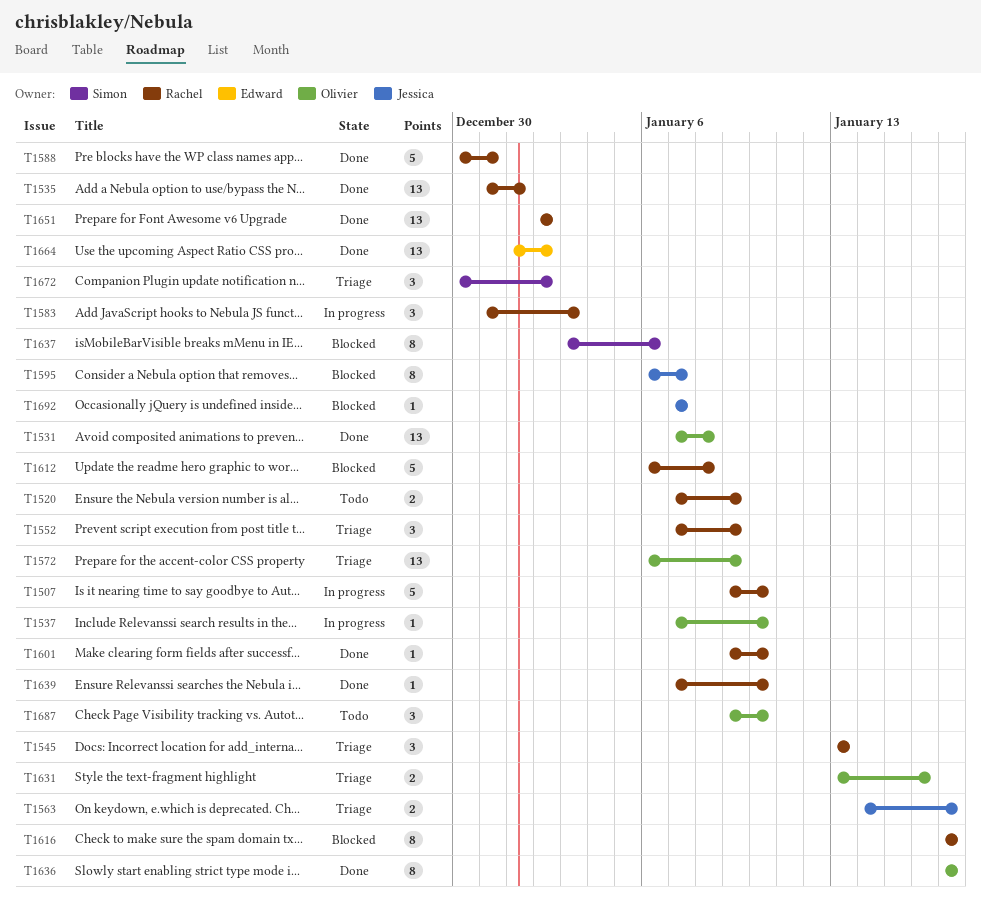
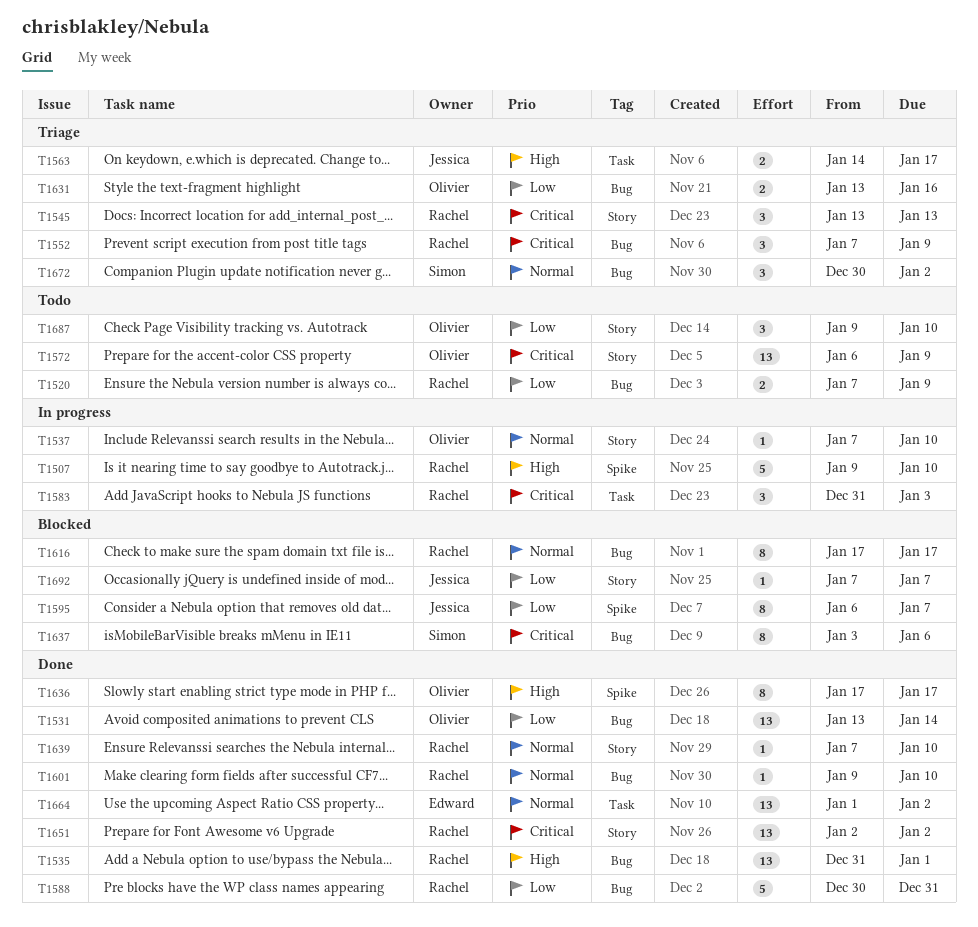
T1531, start: Jan 7 -> Jan 13
T1531, due: Jan 8 -> Jan 14
T1572, status: Triage -> Todo
T1612: present -> none

